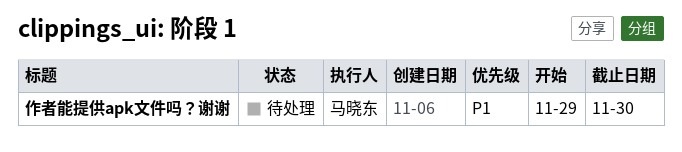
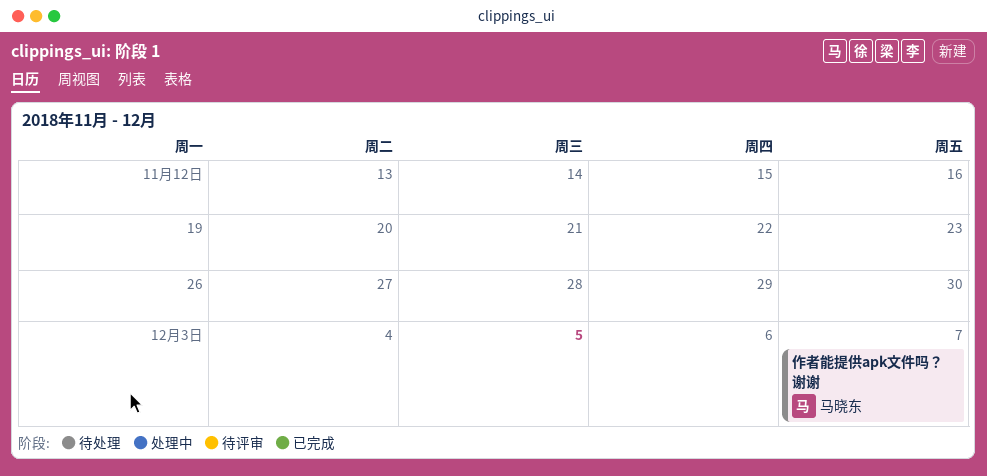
作者能提供apk文件吗？谢谢, due: Nov 30 -> Dec 7

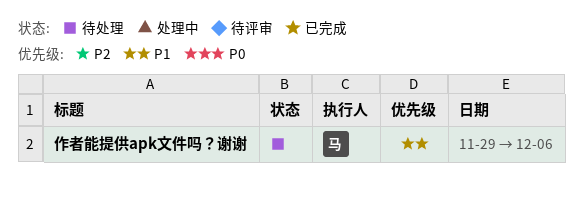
作者能提供apk文件吗？谢谢, due: Dec 7 -> Dec 6

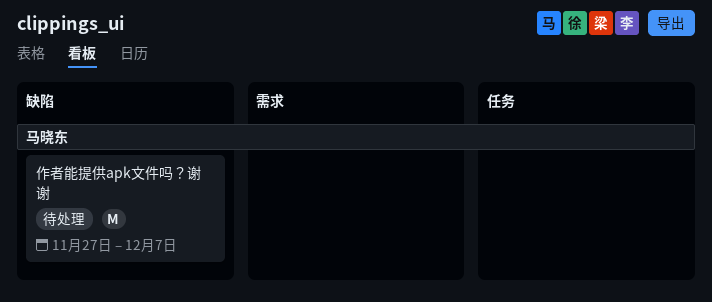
作者能提供apk文件吗？谢谢, start: Nov 29 -> Nov 27
作者能提供apk文件吗？谢谢, due: Dec 6 -> Dec 7

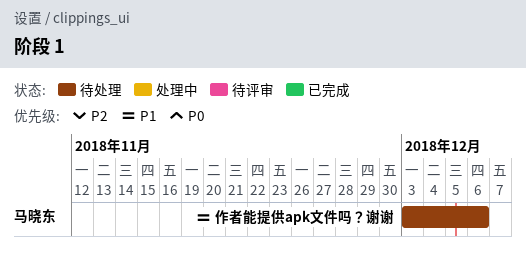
作者能提供apk文件吗？谢谢, start: Nov 27 -> Dec 3
作者能提供apk文件吗？谢谢, due: Dec 7 -> Dec 6

